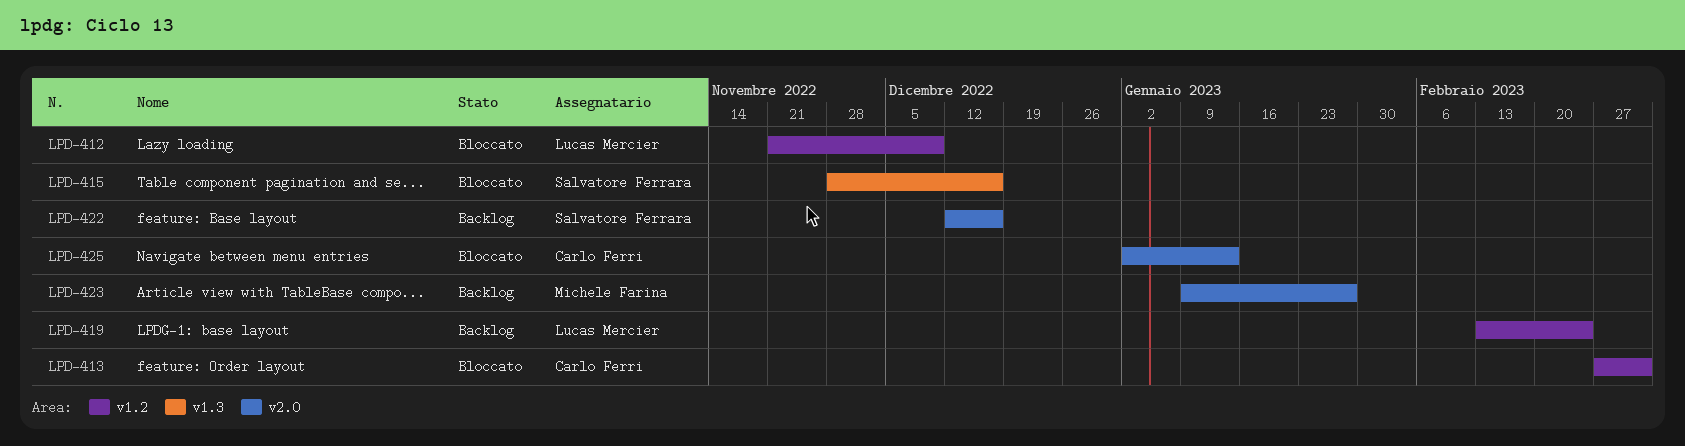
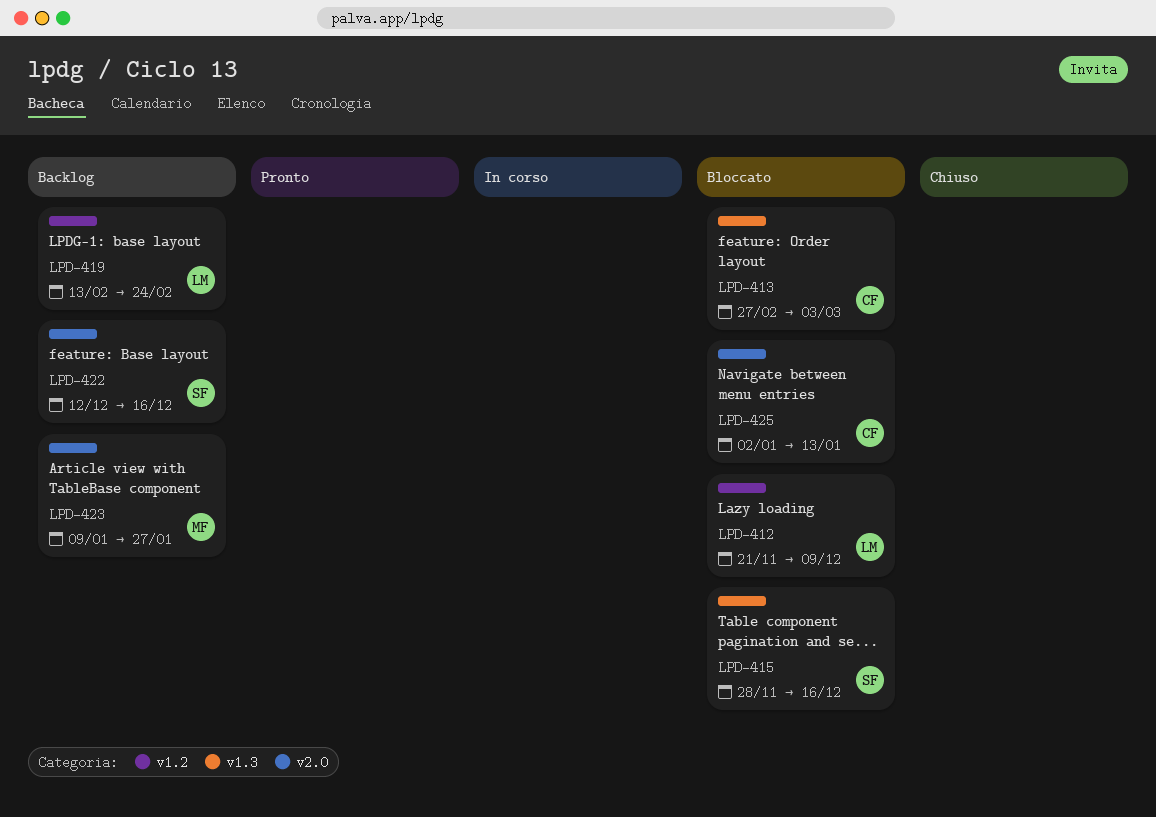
LPD-413, label: v1.2 -> v1.3

